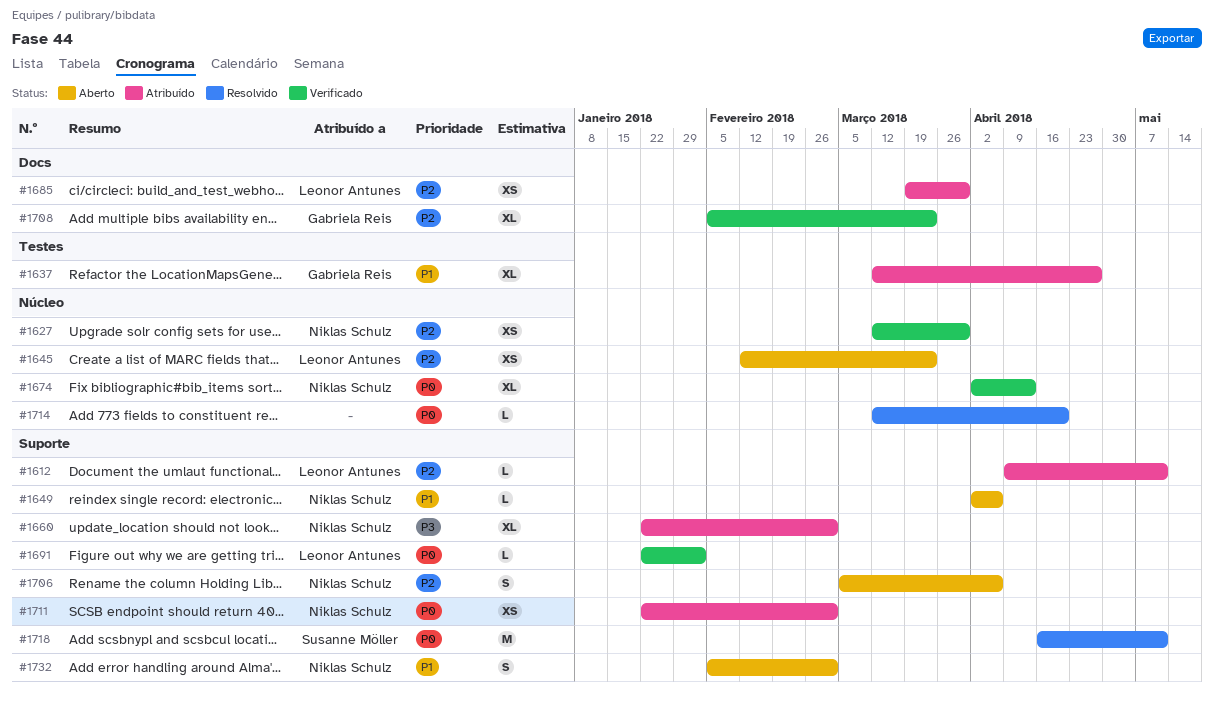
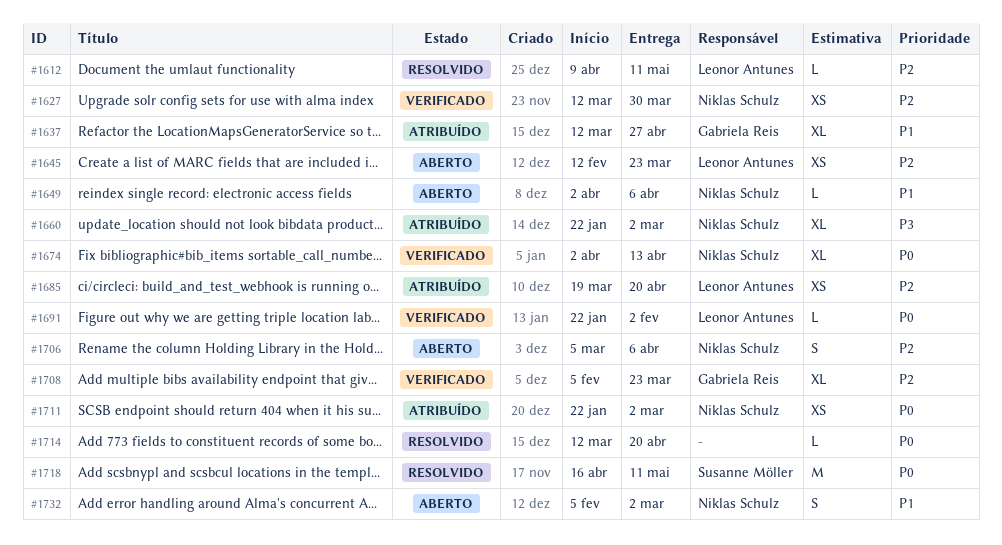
#1612, status: Atribuído -> Resolvido
#1685, due: Mar 30 -> Apr 20

